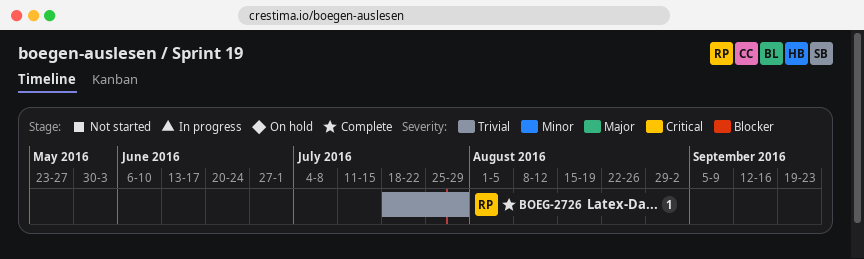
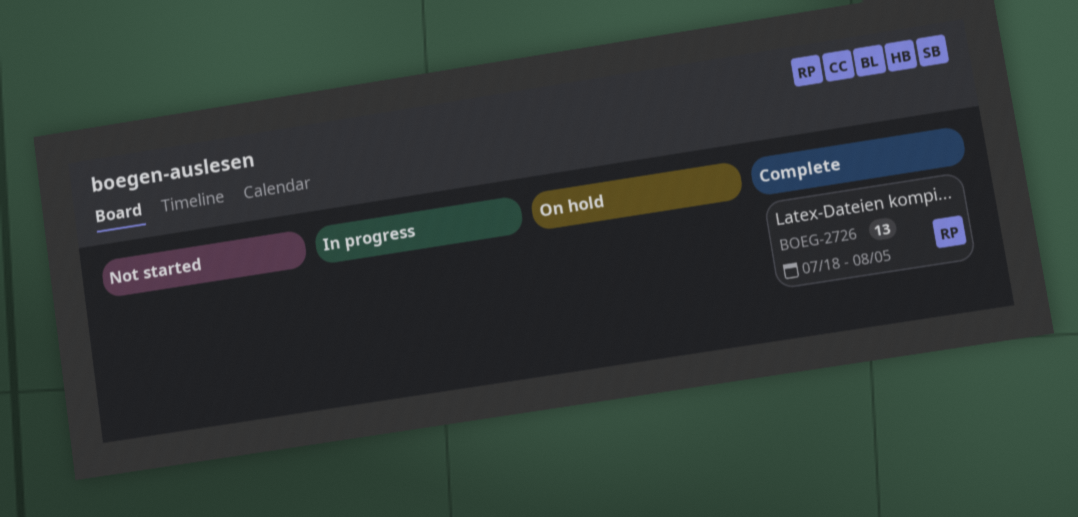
BOEG-2726, estimate: 1 -> 13
BOEG-2726, due: Jul 29 -> Aug 5

